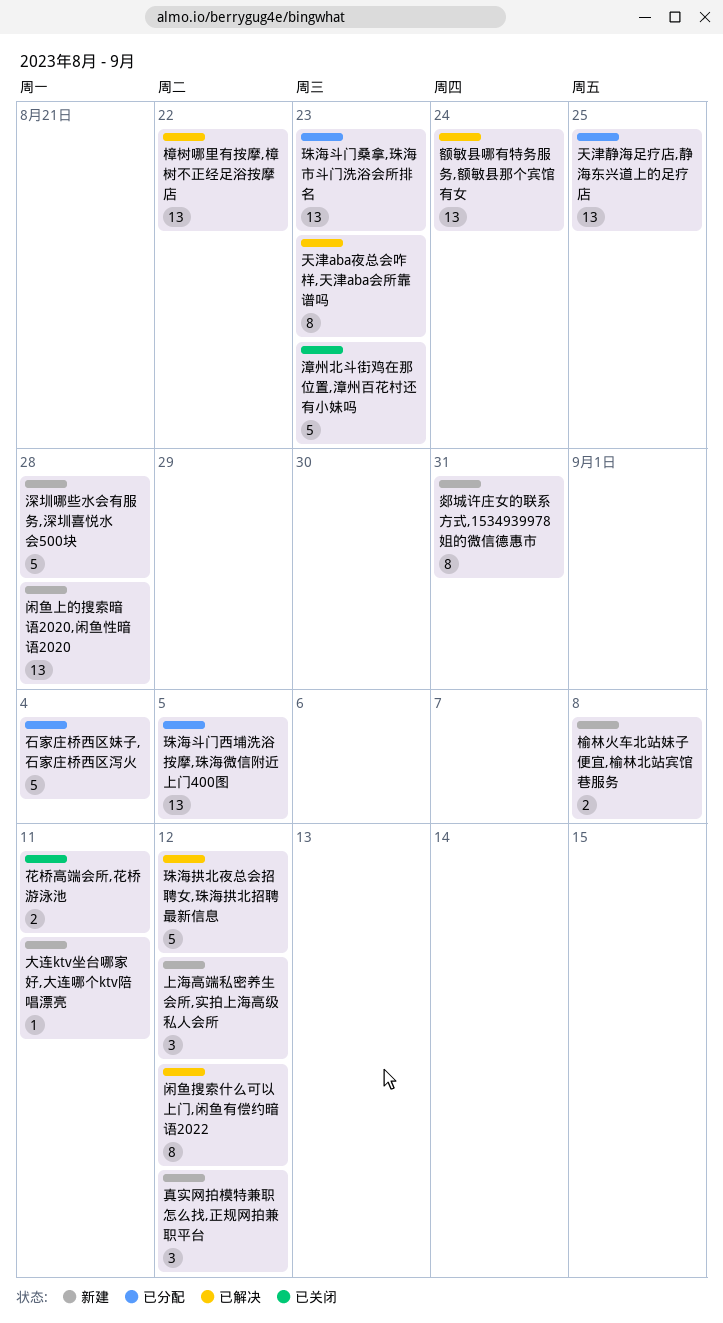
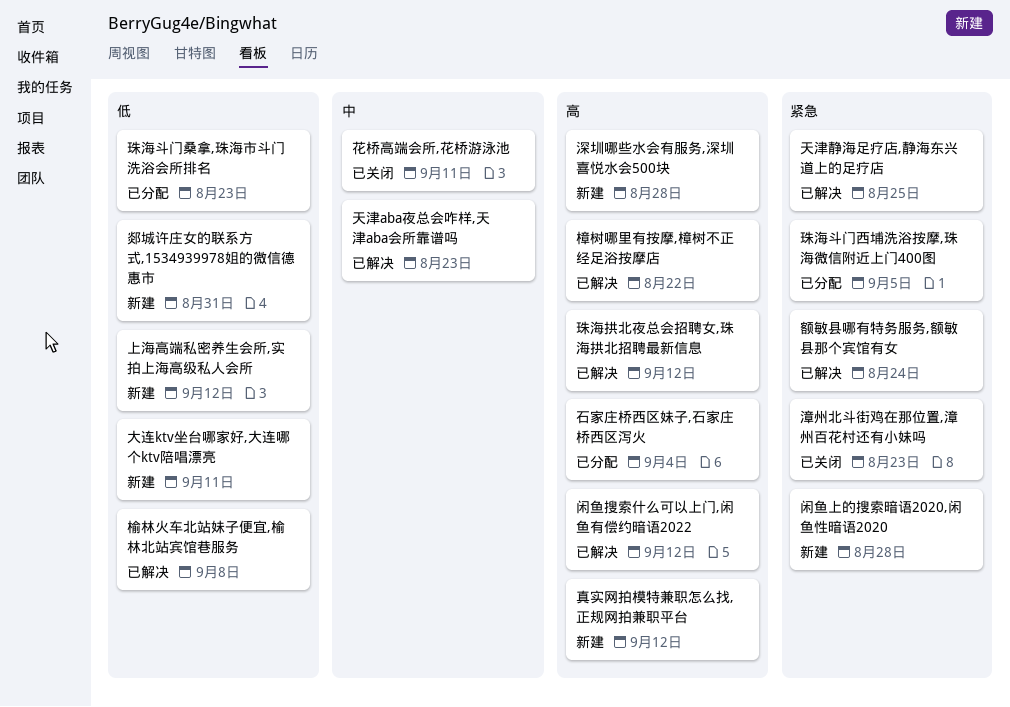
天津静海足疗店,静海东兴道上的足疗店, status: 已分配 -> 已解决
榆林火车北站妹子便宜,榆林北站宾馆巷服务, status: 新建 -> 已解决

